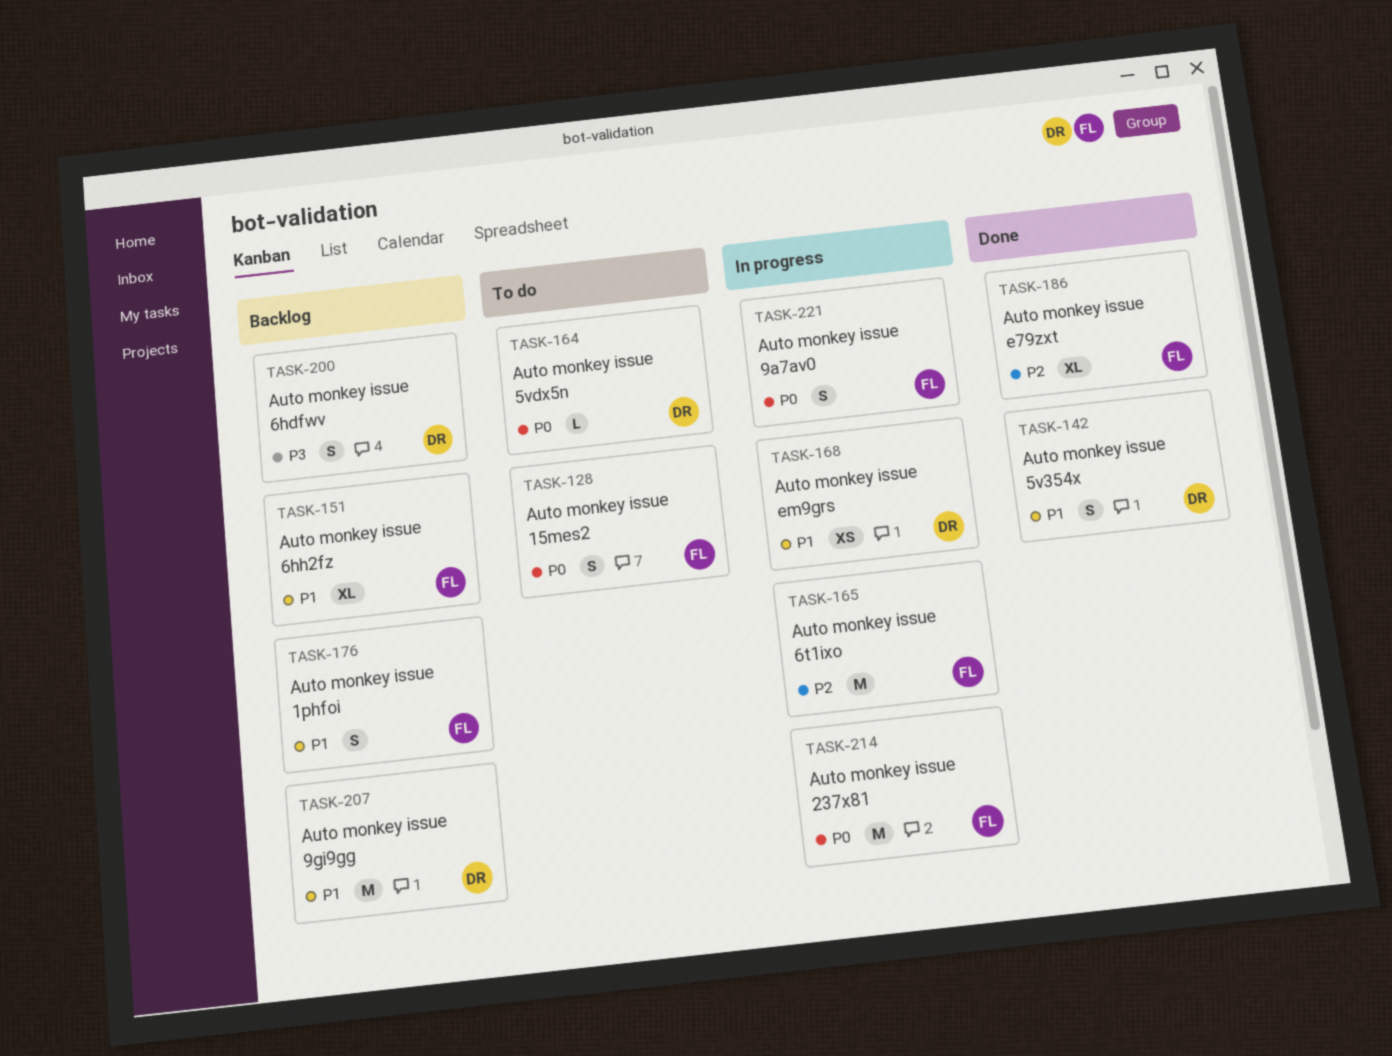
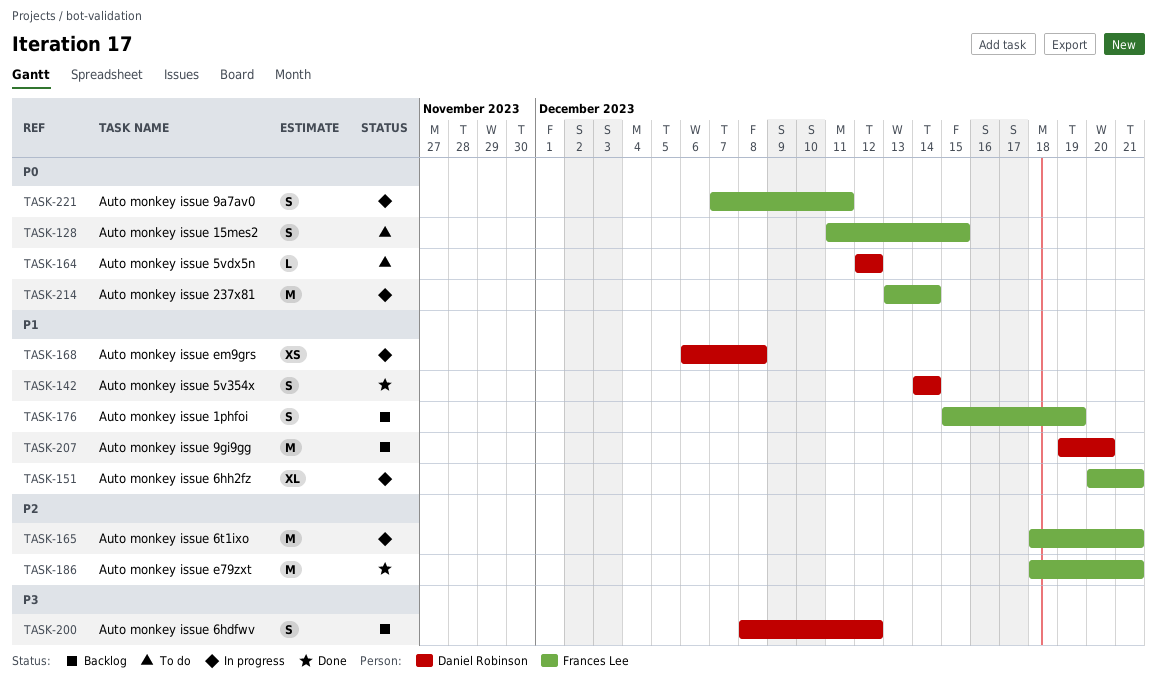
TASK-151, status: Backlog -> In progress
TASK-186, estimate: XL -> M

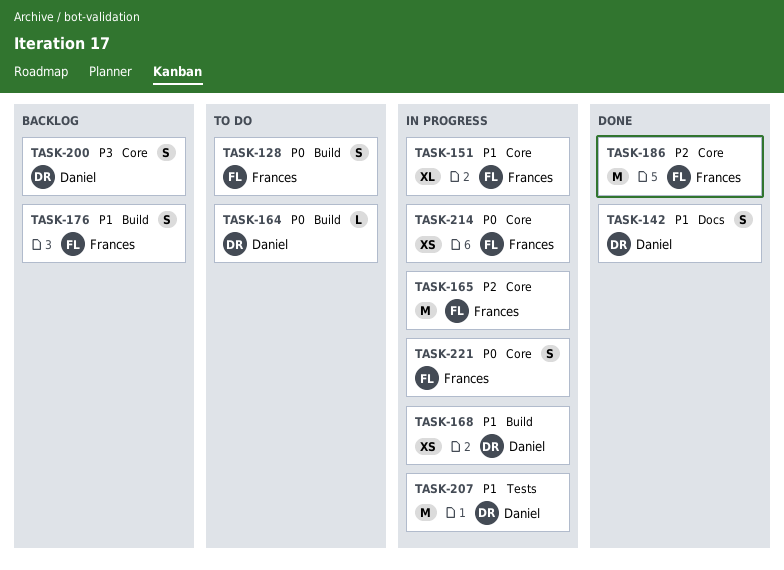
TASK-207, status: Backlog -> In progress
TASK-214, estimate: M -> XS

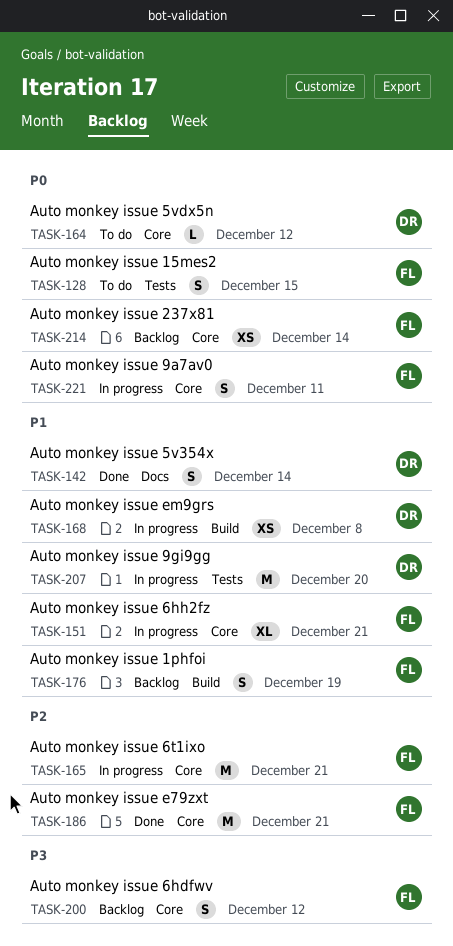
TASK-128, label: Build -> Tests
TASK-164, label: Build -> Core
TASK-200, owner: Daniel -> Frances
TASK-214, status: In progress -> Backlog

